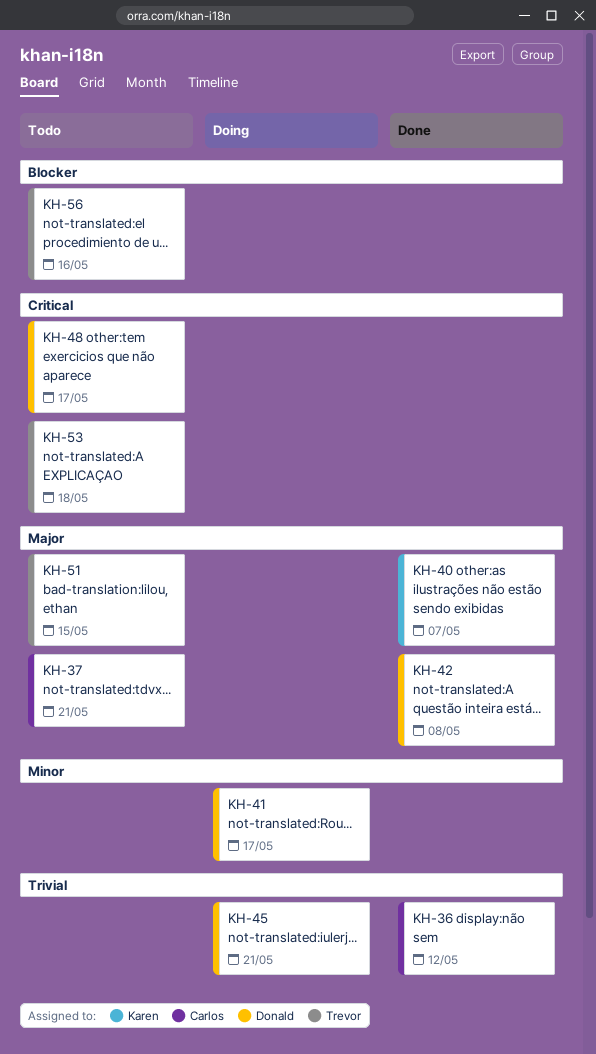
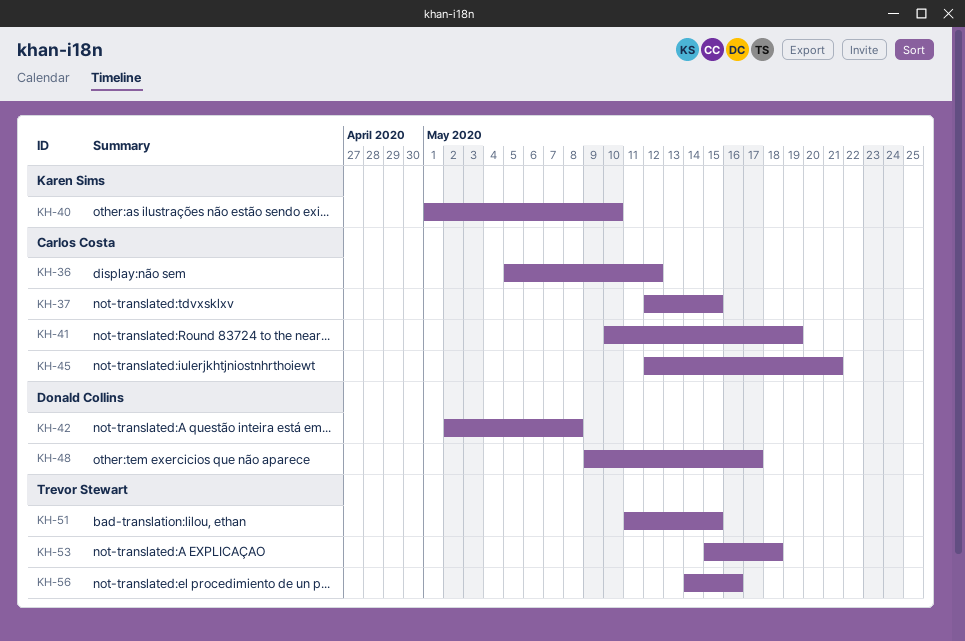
KH-37, due: May 21 -> May 15
KH-40, due: May 7 -> May 10
KH-41, owner: Donald Collins -> Carlos Costa
KH-41, due: May 17 -> May 19
KH-45, owner: Donald Collins -> Carlos Costa

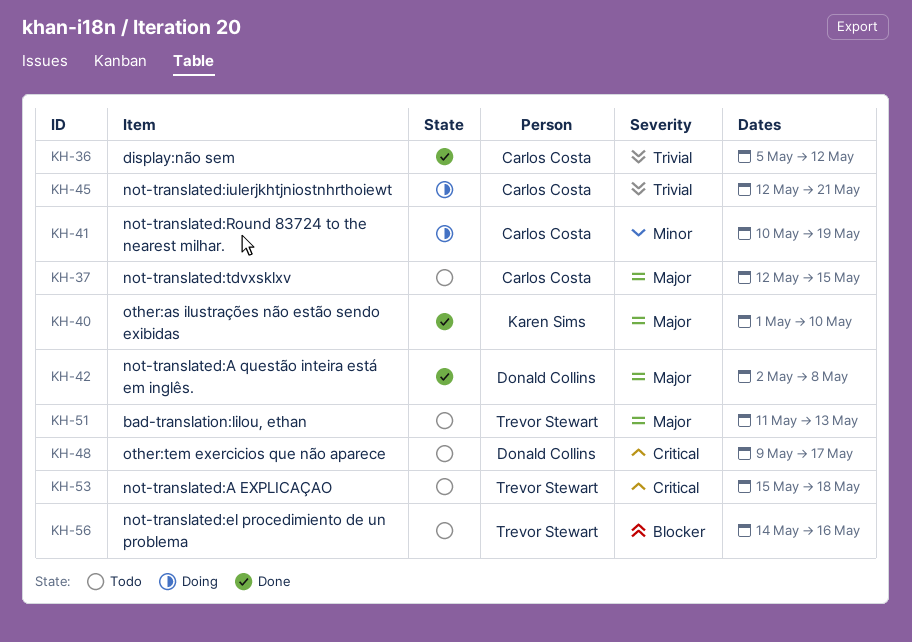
KH-51, due: May 15 -> May 13

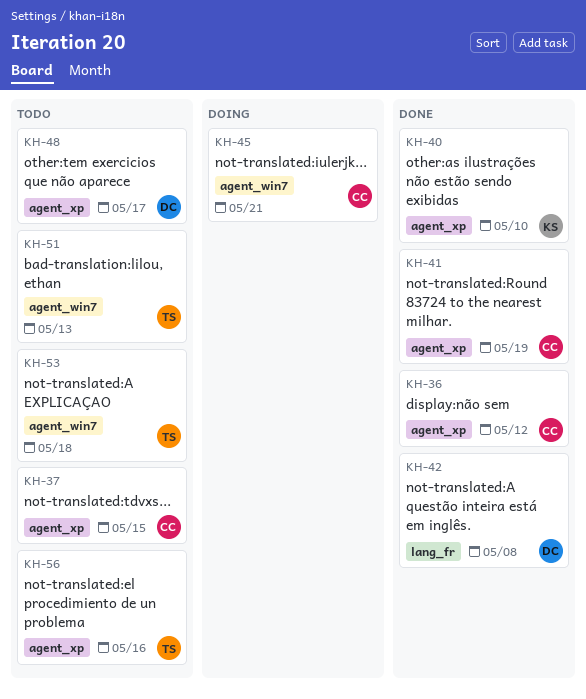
KH-41, status: Doing -> Done

